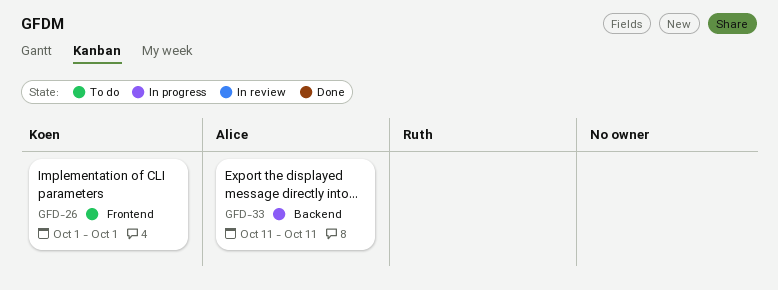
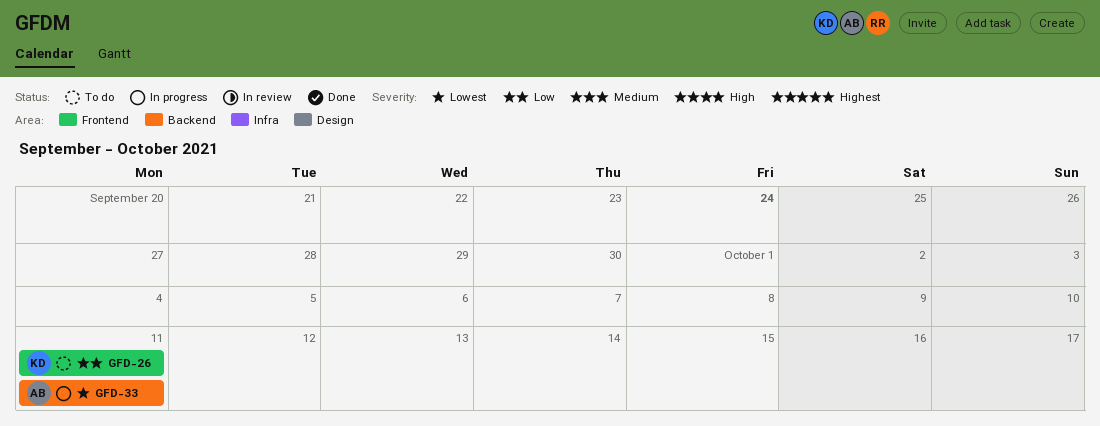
GFD-26, start: Oct 1 -> Oct 11
GFD-26, due: Oct 1 -> Oct 11

